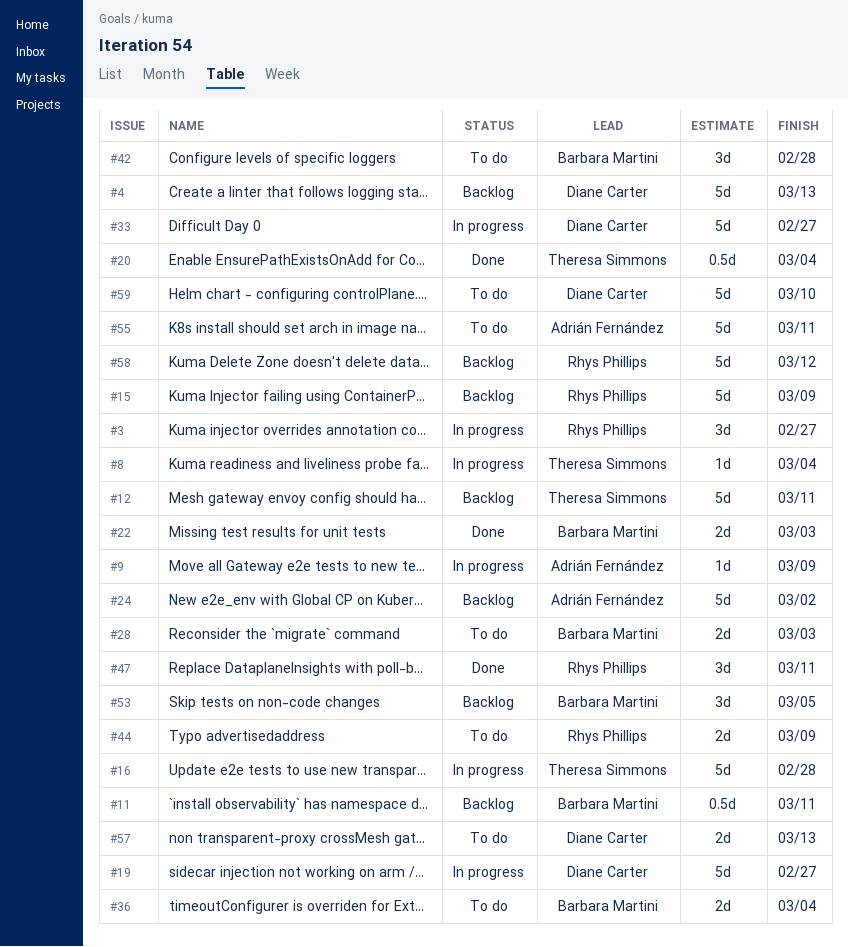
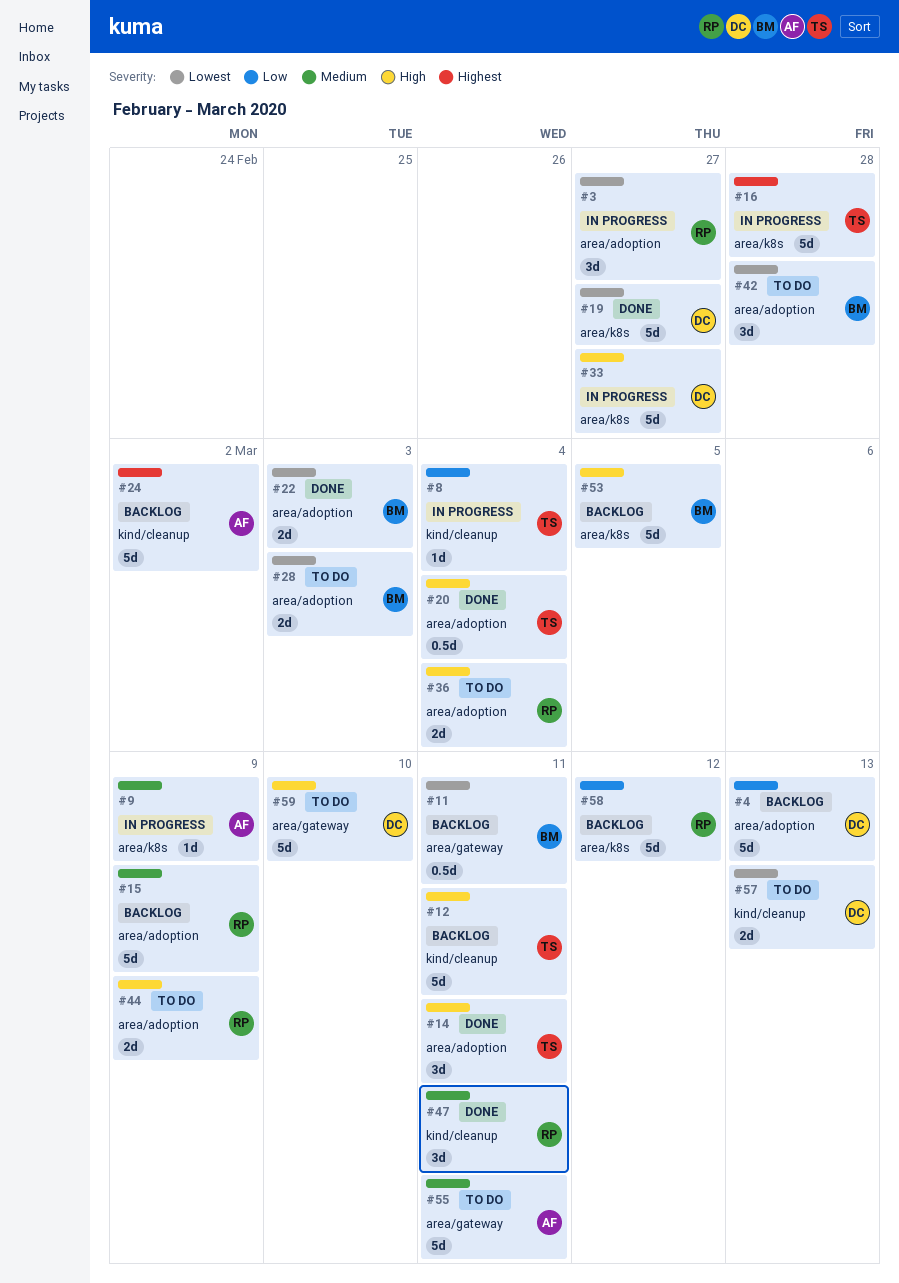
#14: none -> present
#19, status: In progress -> Done
#36, owner: Barbara Martini -> Rhys Phillips
#53, estimate: 3d -> 5d

